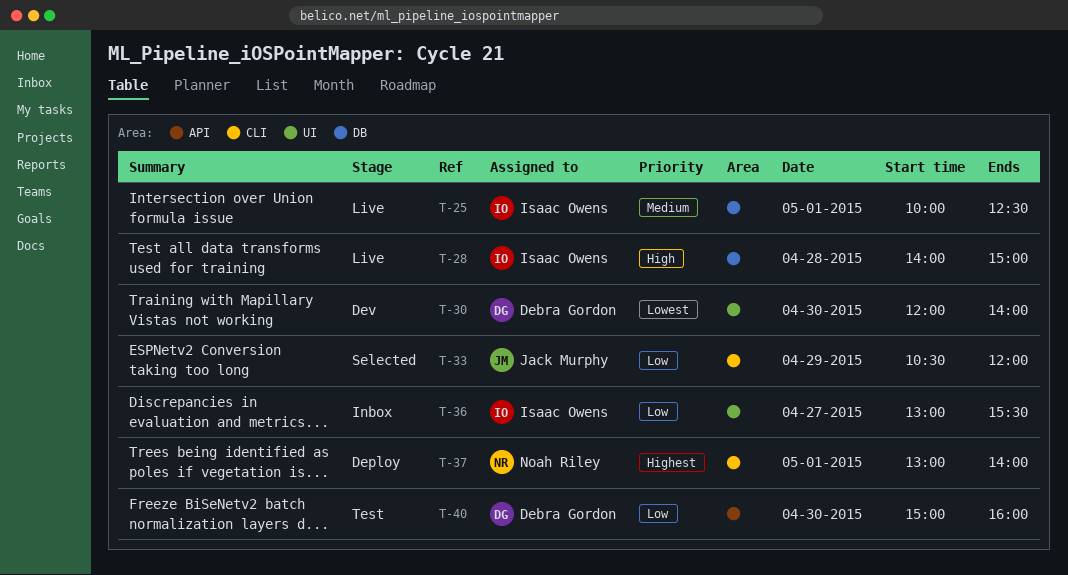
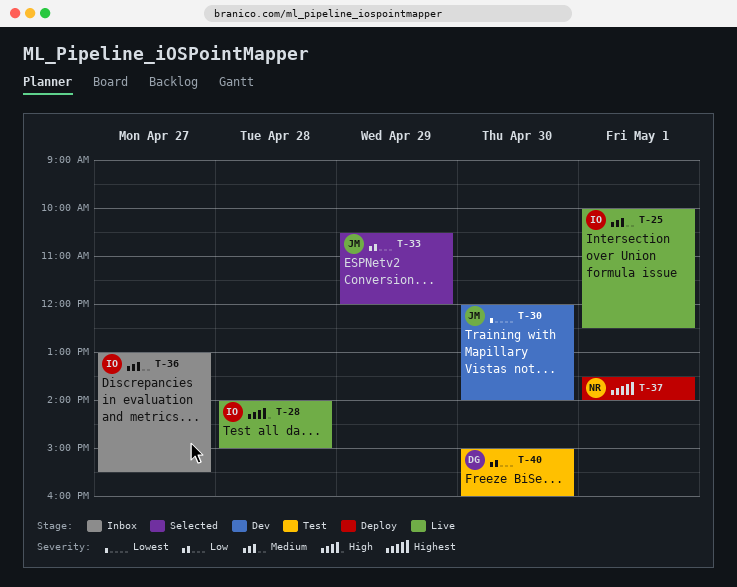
T-30, owner: Debra Gordon -> Jack Murphy
T-36, priority: Low -> Medium
T-37, begins: 13:00 -> 13:30

